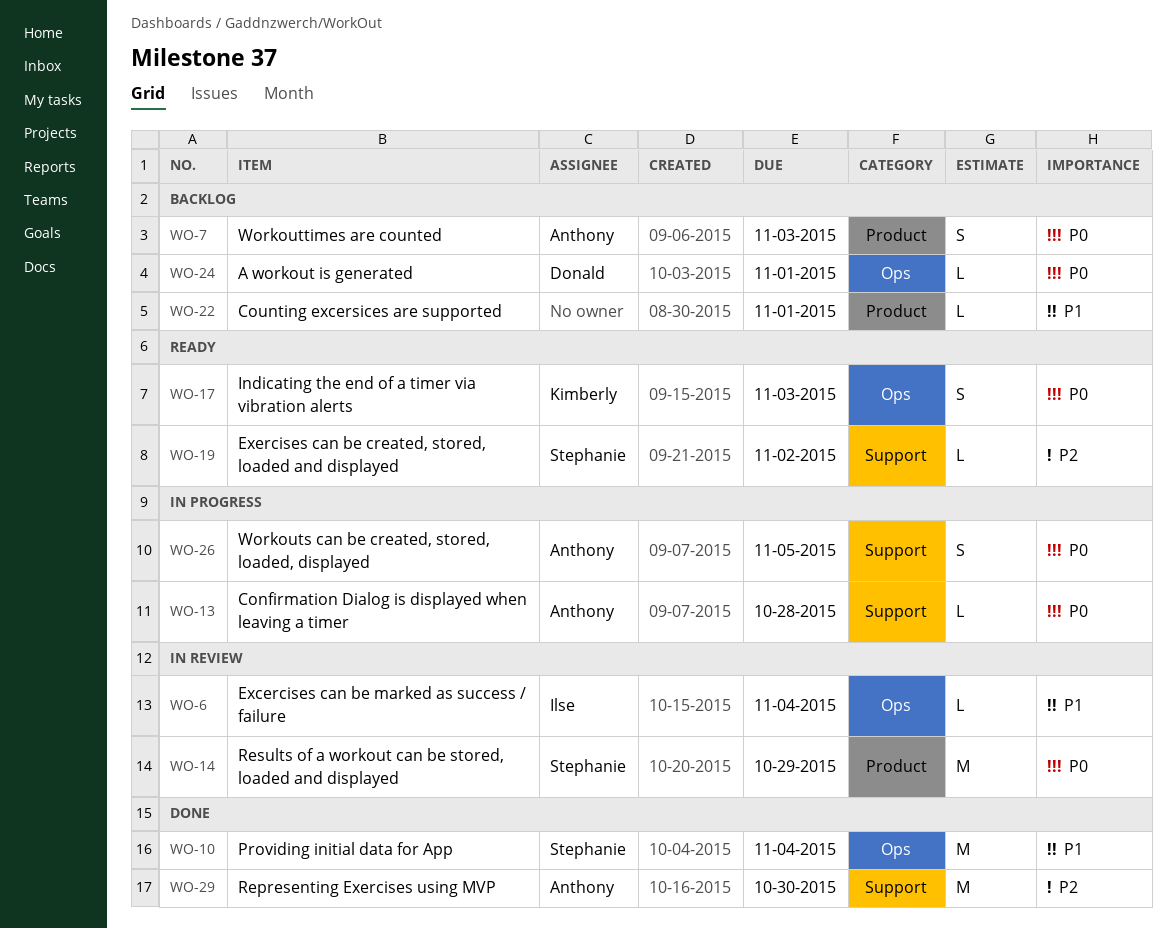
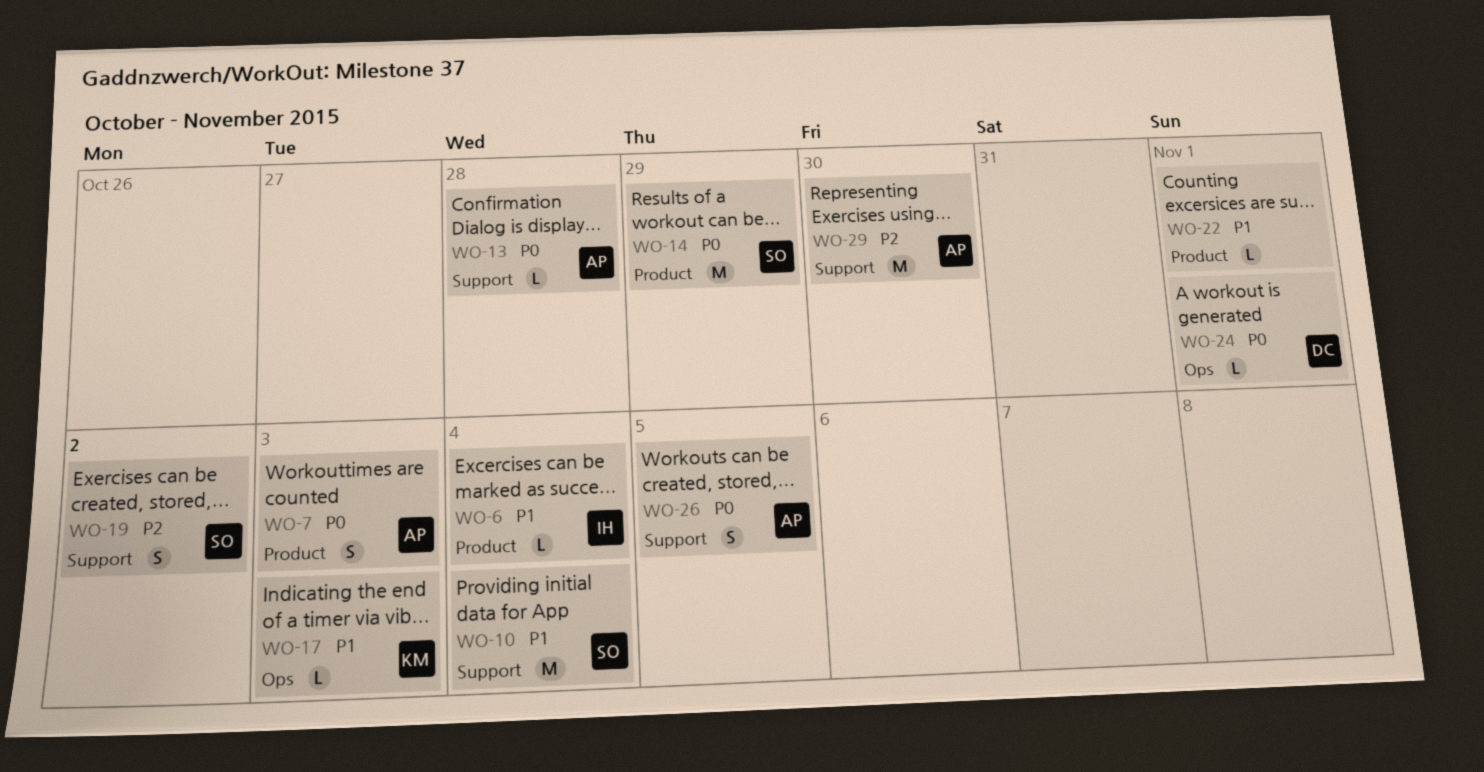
WO-6, label: Ops -> Product
WO-10, label: Ops -> Support
WO-17, priority: P0 -> P1
WO-17, estimate: S -> L
WO-19, estimate: L -> S

